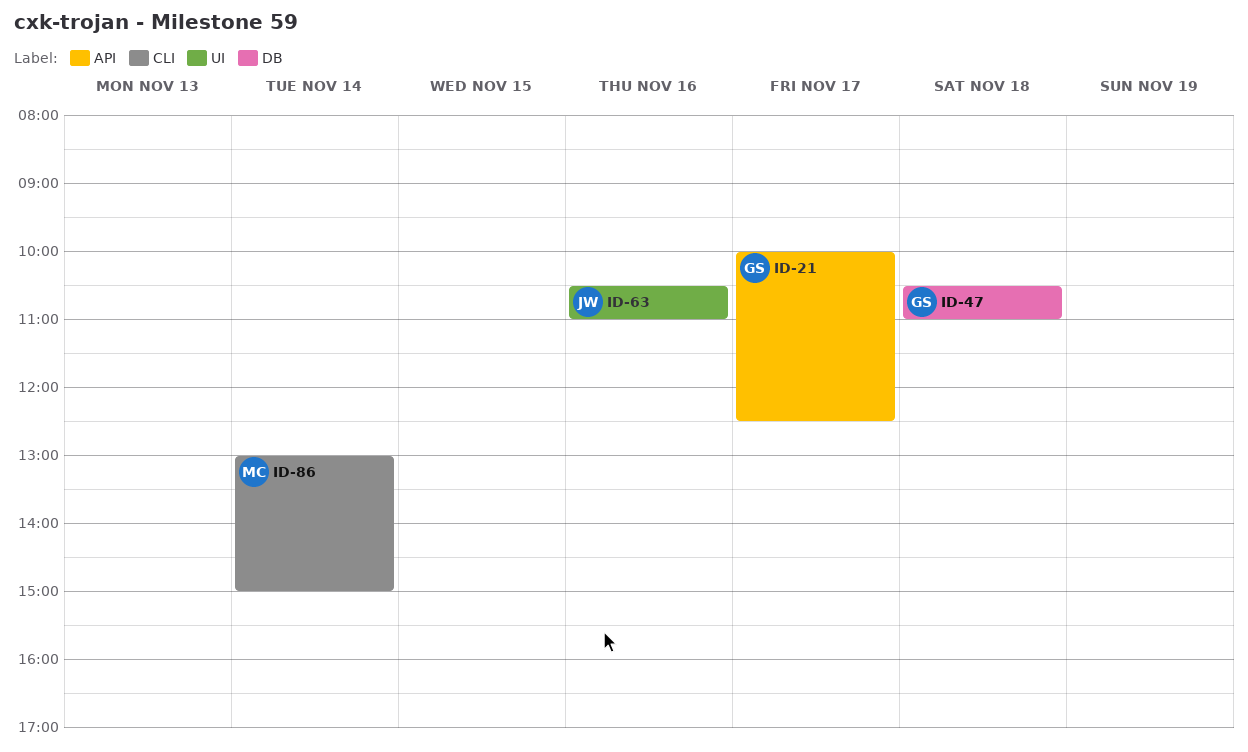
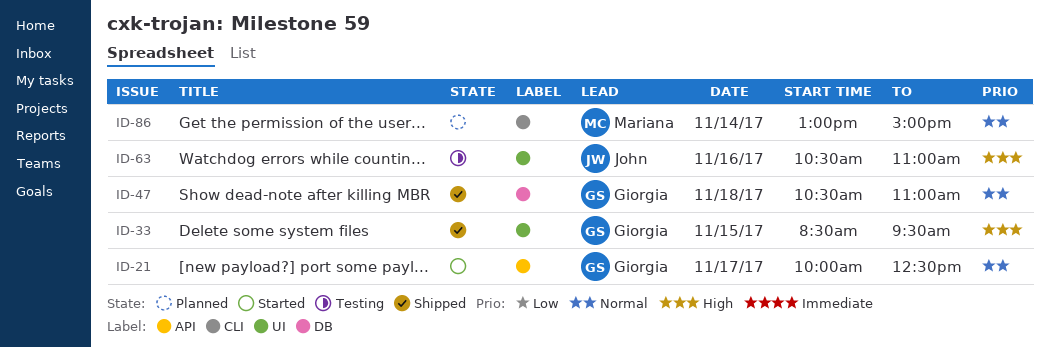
ID-33: none -> present

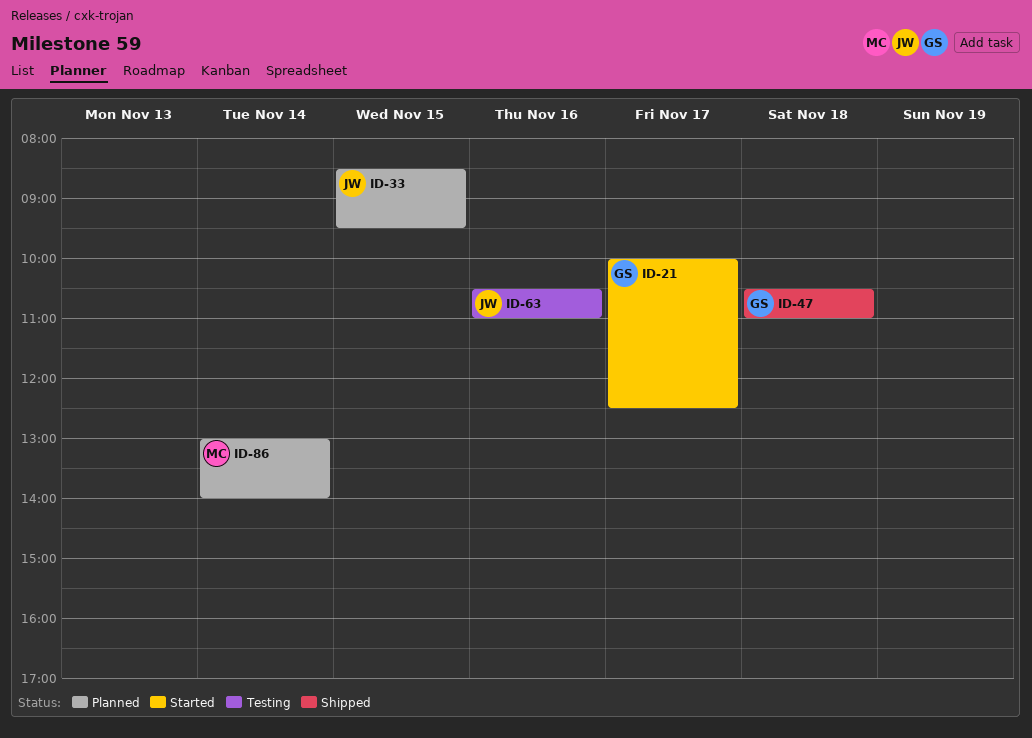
ID-33, status: Shipped -> Planned
ID-33, owner: Giorgia -> John
ID-86, ends: 15:00 -> 14:00

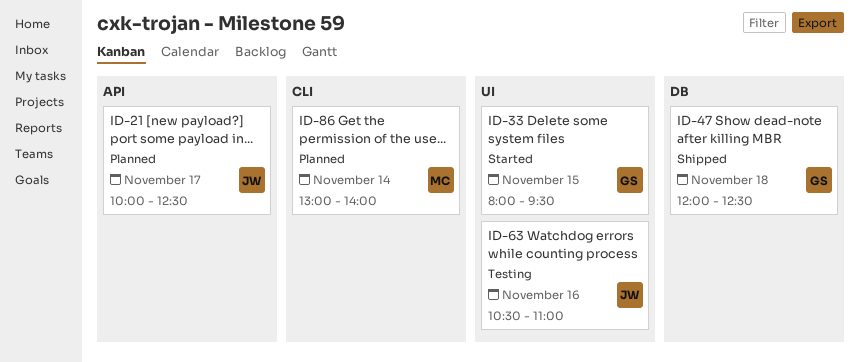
ID-21, status: Started -> Planned
ID-21, owner: GS -> JW
ID-33, status: Planned -> Started
ID-33, owner: JW -> GS
ID-33, begins: 08:30 -> 08:00
ID-47, begins: 10:30 -> 12:00
ID-47, ends: 11:00 -> 12:30

